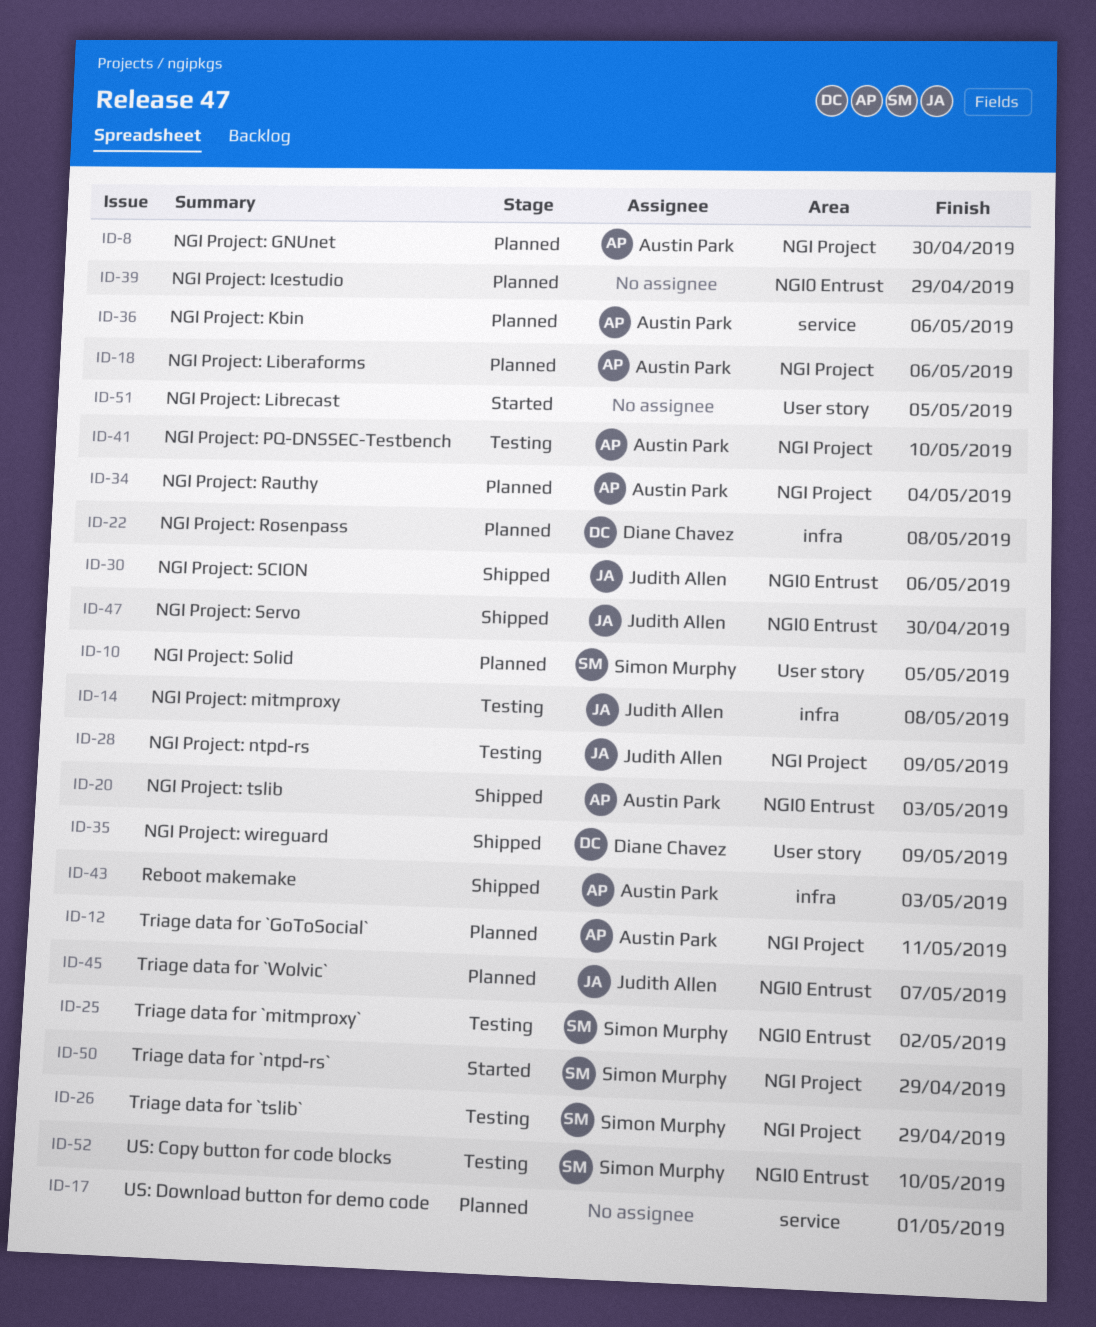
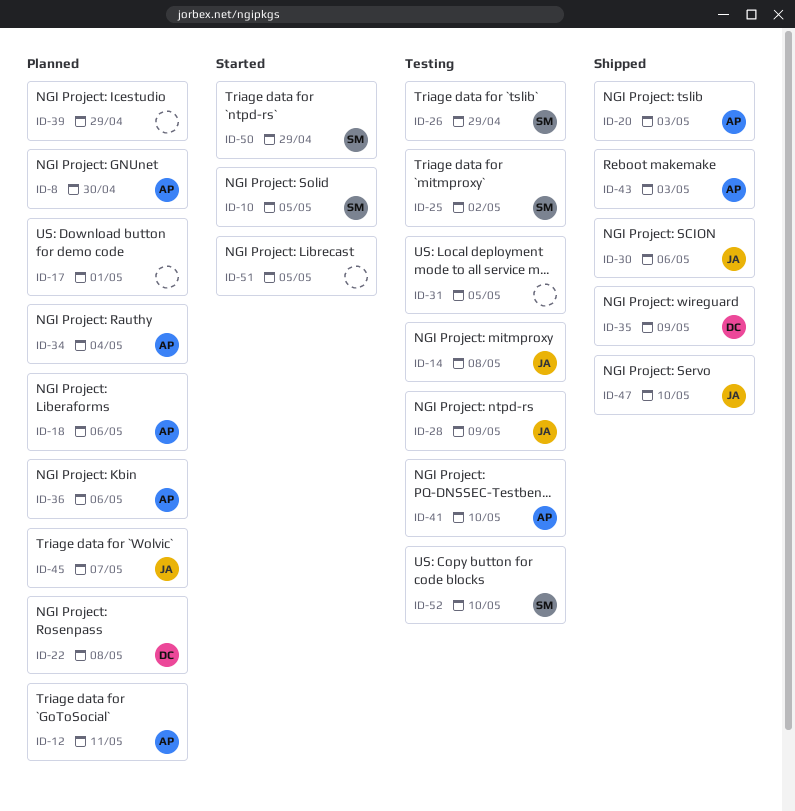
ID-10, status: Planned -> Started
ID-31: none -> present
ID-47, due: Apr 30 -> May 10

